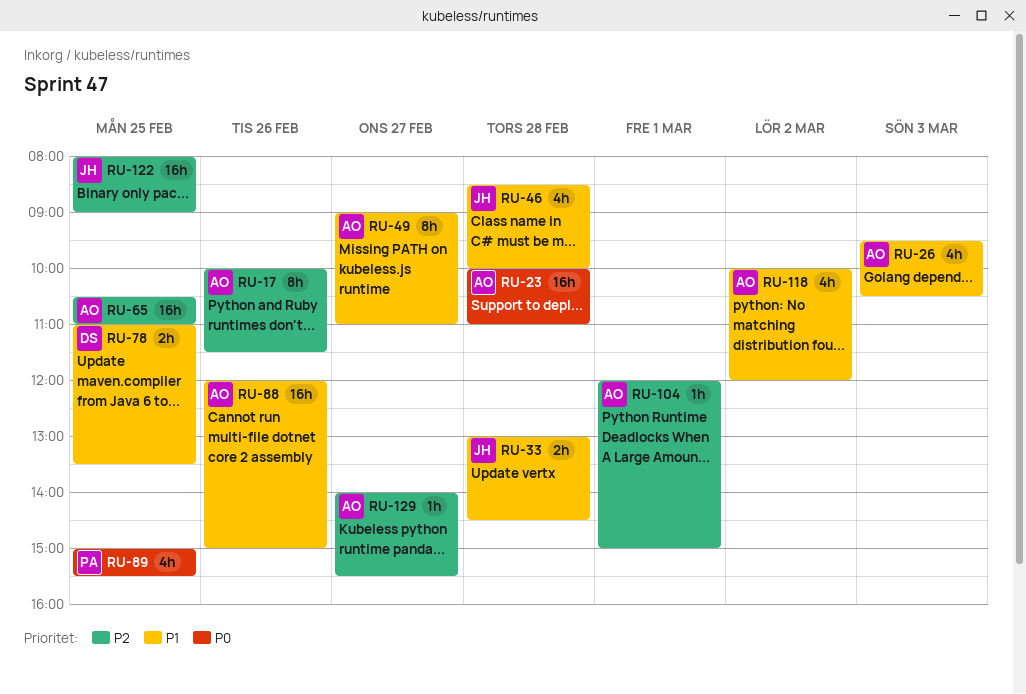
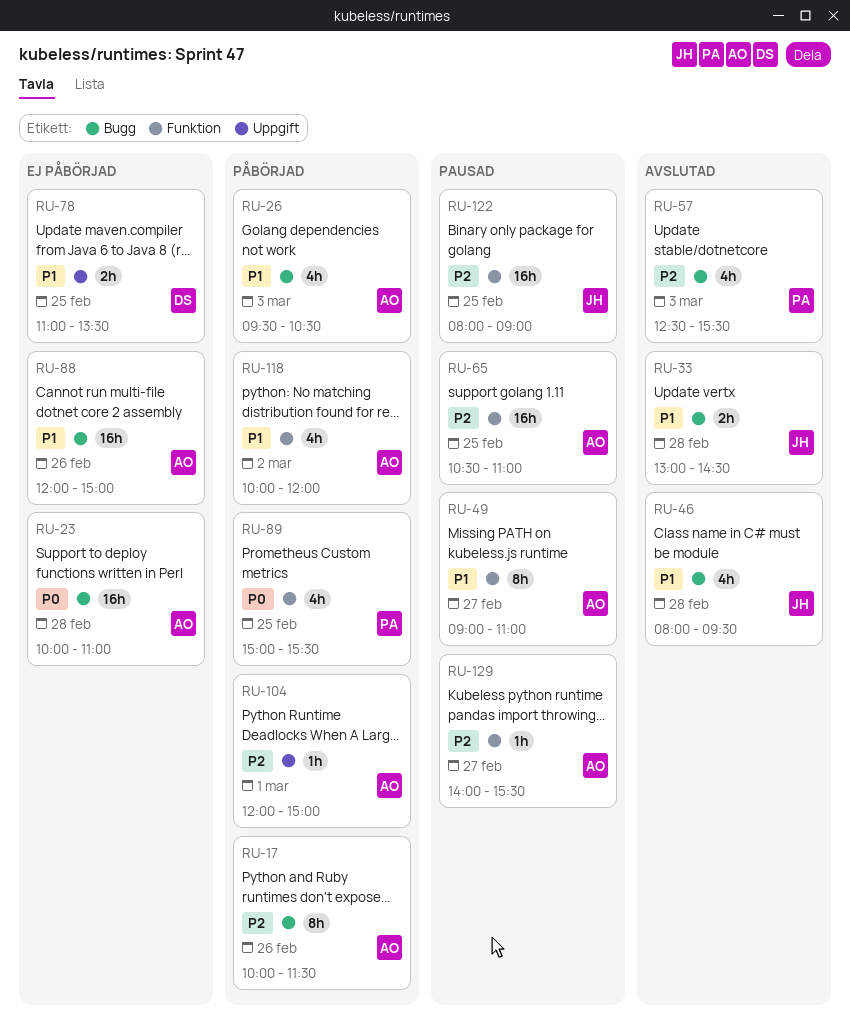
RU-46, begins: 08:30 -> 08:00
RU-46, ends: 10:00 -> 09:30
RU-57: none -> present

